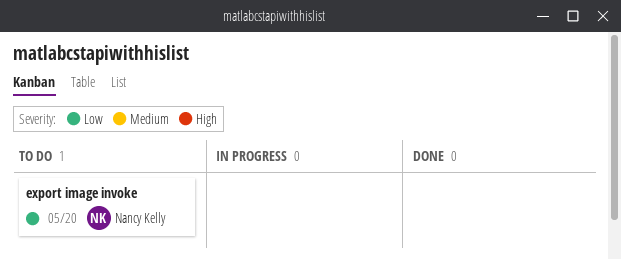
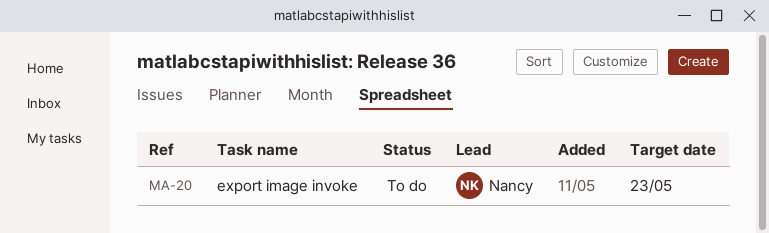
export image invoke, due: May 20 -> May 23

